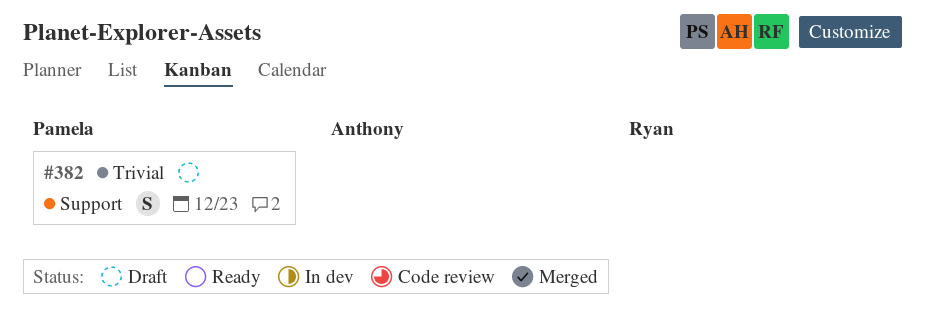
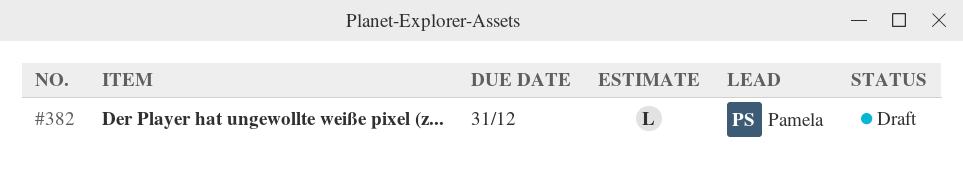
#382, estimate: S -> L
#382, due: Dec 23 -> Dec 31

